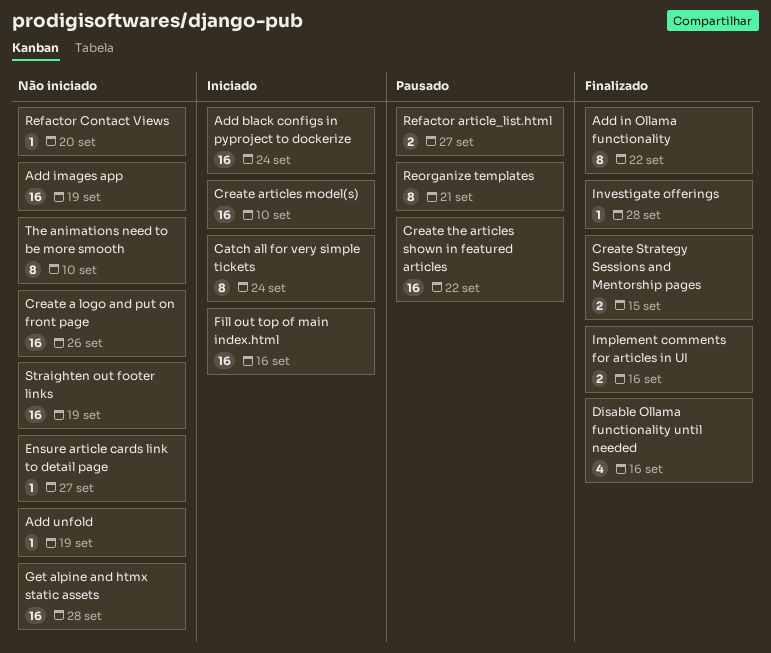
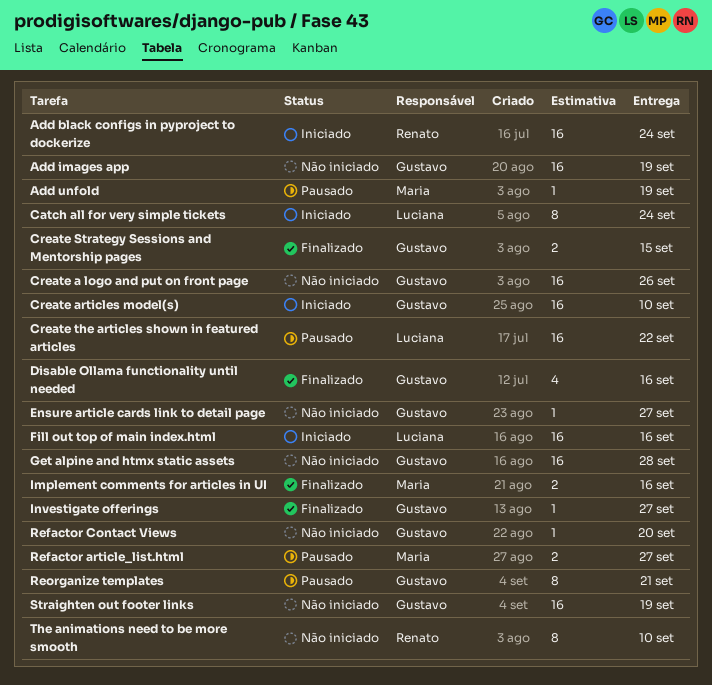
Add in Ollama functionality: present -> none
Add unfold, status: Não iniciado -> Pausado
Investigate offerings, due: Sep 28 -> Sep 27

